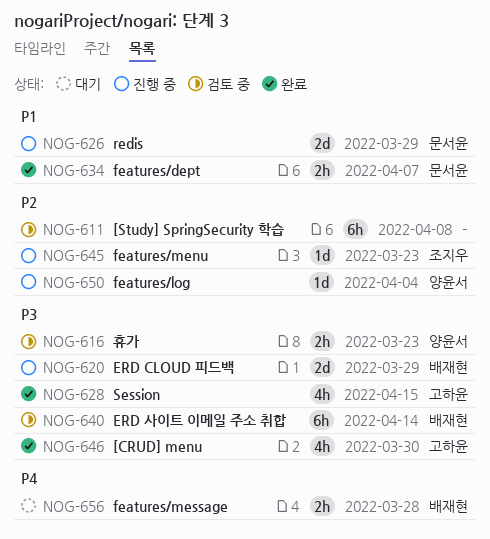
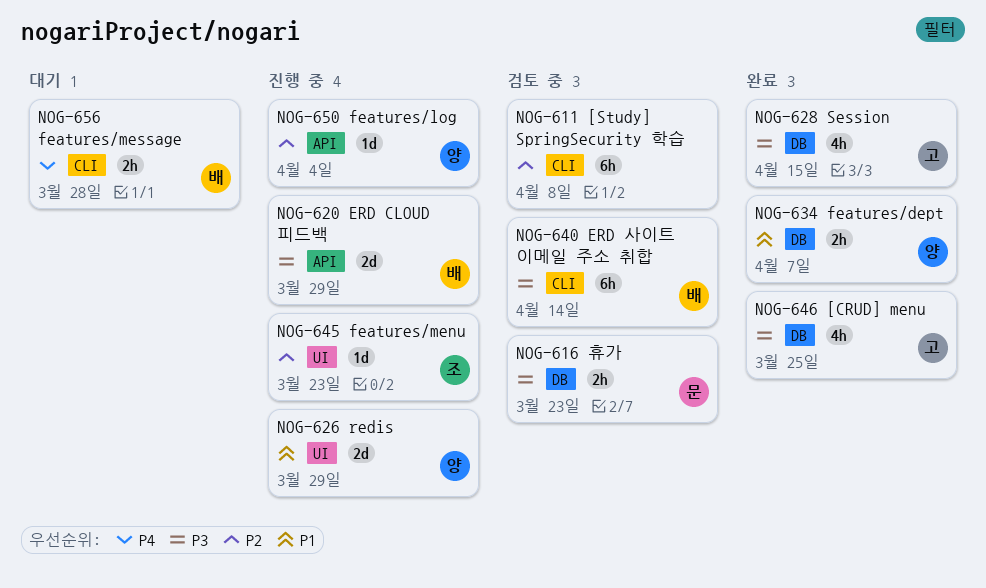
NOG-616, owner: 양윤서 -> 문서윤
NOG-626, owner: 문서윤 -> 양윤서
NOG-634, owner: 문서윤 -> 양윤서
NOG-646, due: Mar 30 -> Mar 25

